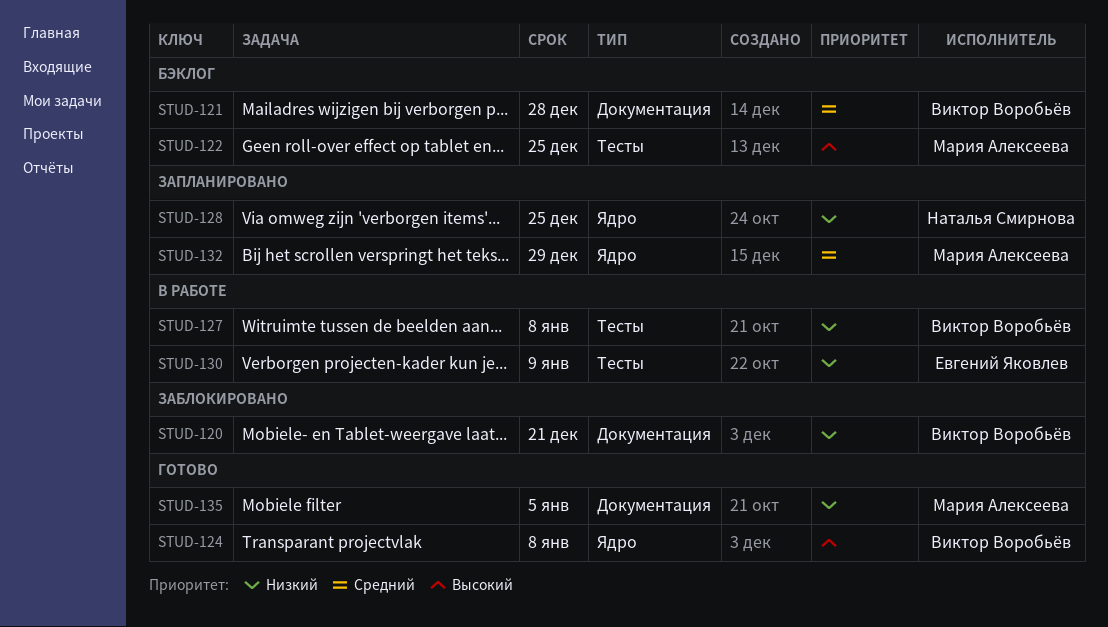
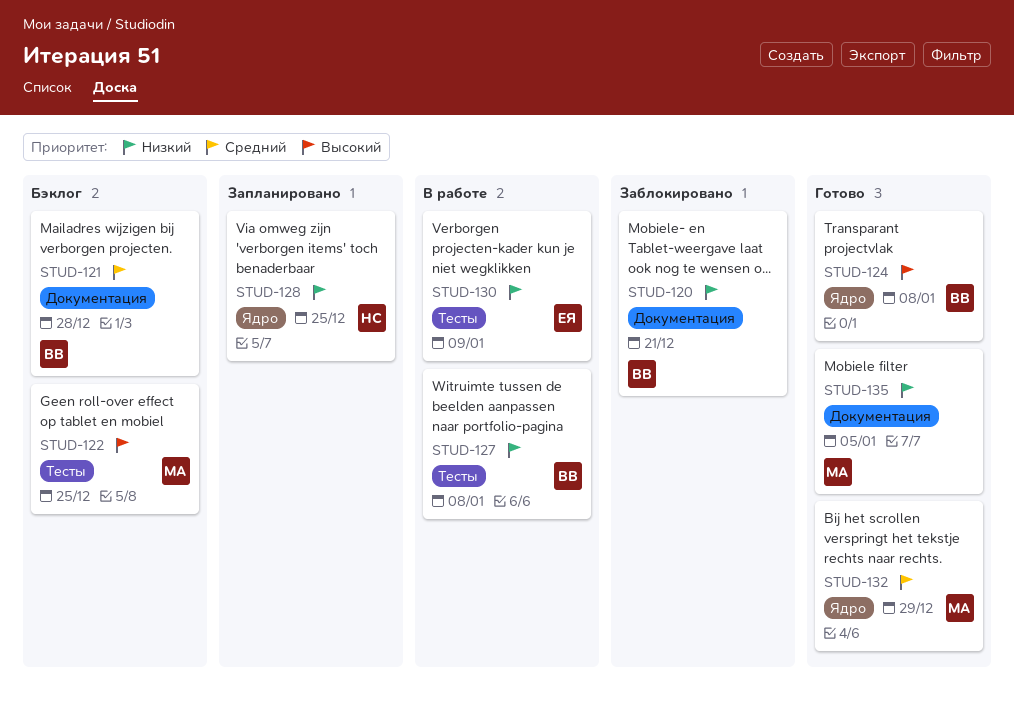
STUD-132, status: Запланировано -> Готово

